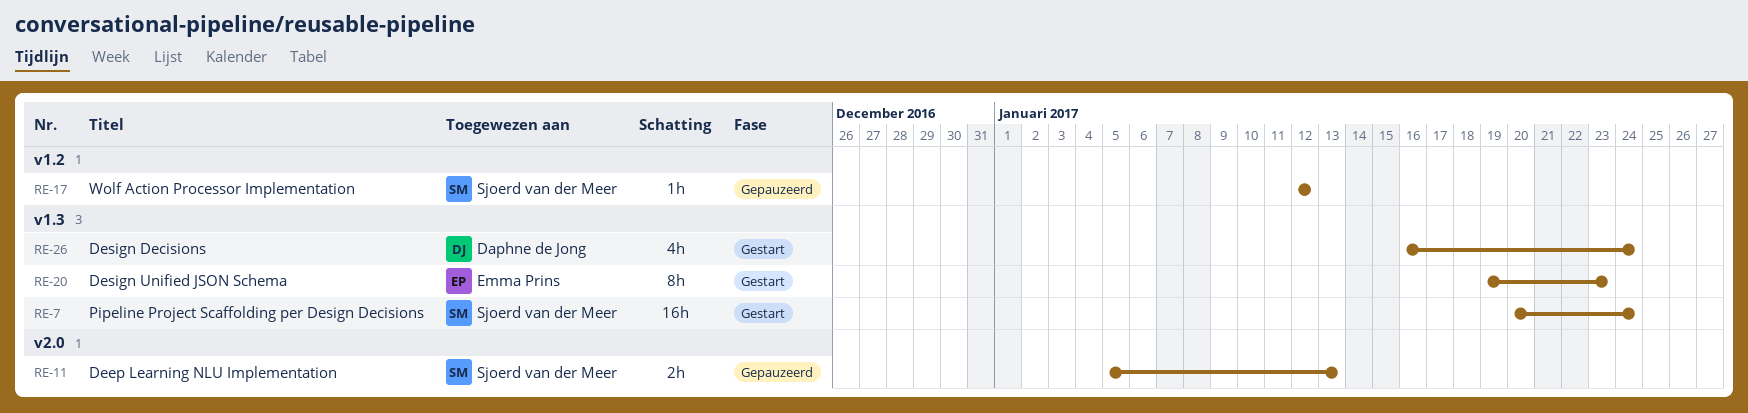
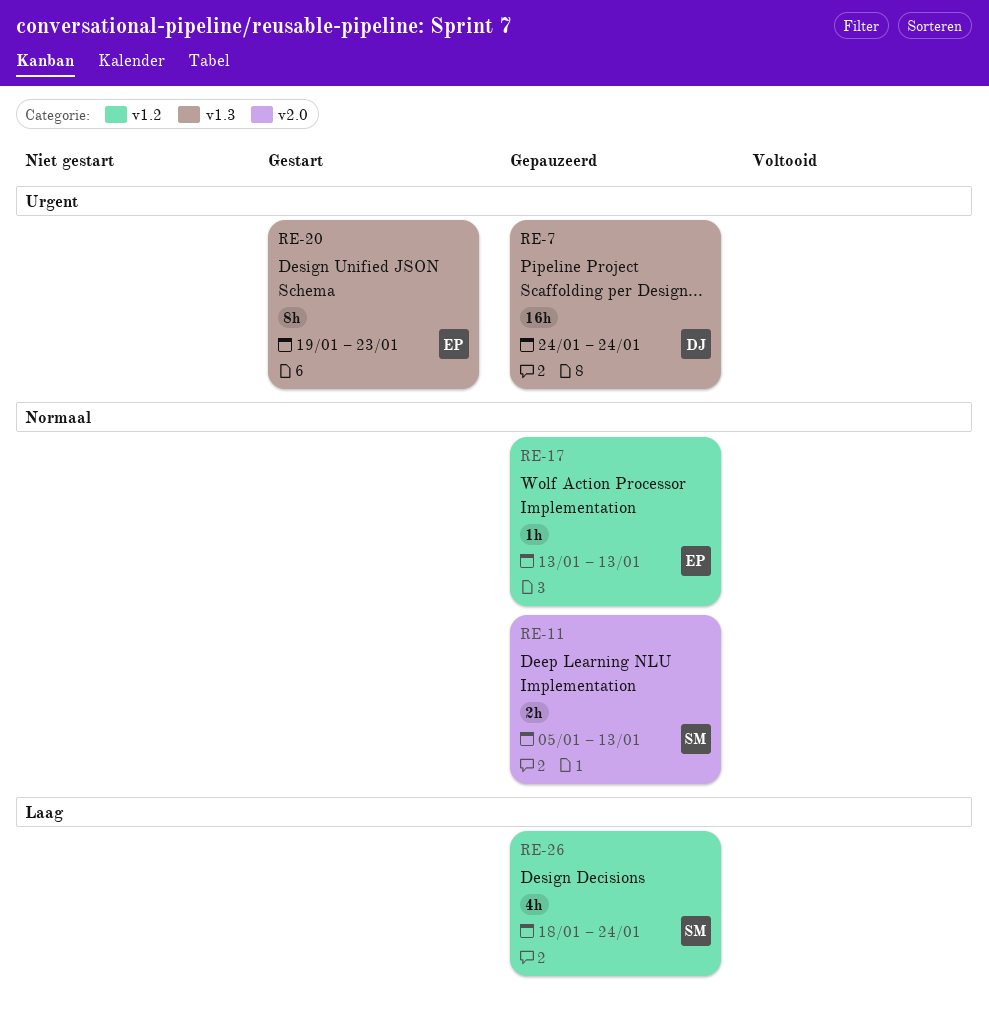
RE-7, status: Gestart -> Gepauzeerd
RE-7, owner: Sjoerd van der Meer -> Daphne de Jong
RE-7, start: Jan 20 -> Jan 24
RE-17, owner: Sjoerd van der Meer -> Emma Prins
RE-17, start: Jan 12 -> Jan 13
RE-17, due: Jan 12 -> Jan 13
RE-26, status: Gestart -> Gepauzeerd
RE-26, owner: Daphne de Jong -> Sjoerd van der Meer
RE-26, label: v1.3 -> v1.2
RE-26, start: Jan 16 -> Jan 18

